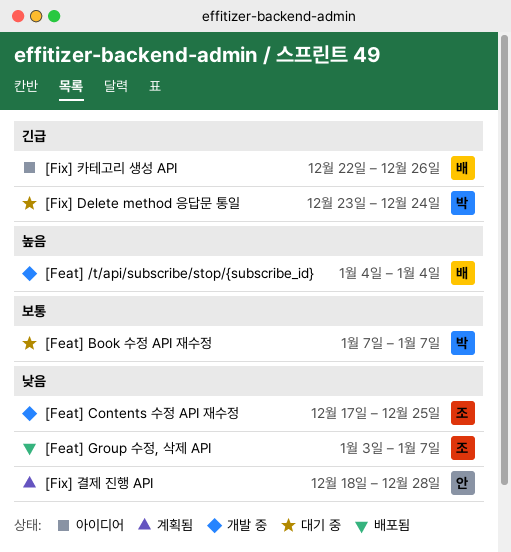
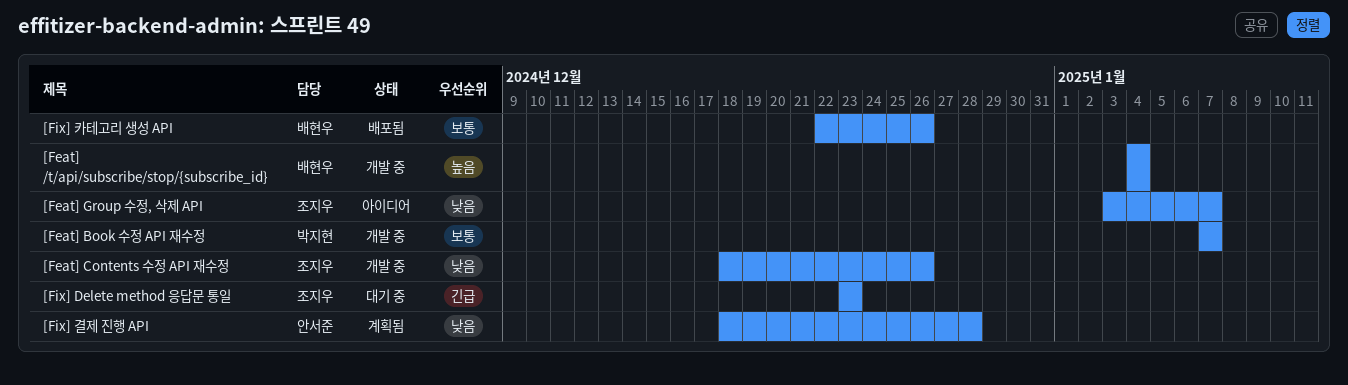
[Feat] Book 수정 API 재수정, status: 대기 중 -> 개발 중
[Feat] Contents 수정 API 재수정, start: Dec 17 -> Dec 18
[Feat] Contents 수정 API 재수정, due: Dec 25 -> Dec 26
[Feat] Group 수정, 삭제 API, status: 배포됨 -> 아이디어
[Fix] Delete method 응답문 통일, owner: 박지현 -> 조지우
[Fix] Delete method 응답문 통일, due: Dec 24 -> Dec 23
[Fix] 카테고리 생성 API, status: 아이디어 -> 배포됨
[Fix] 카테고리 생성 API, priority: 긴급 -> 보통

